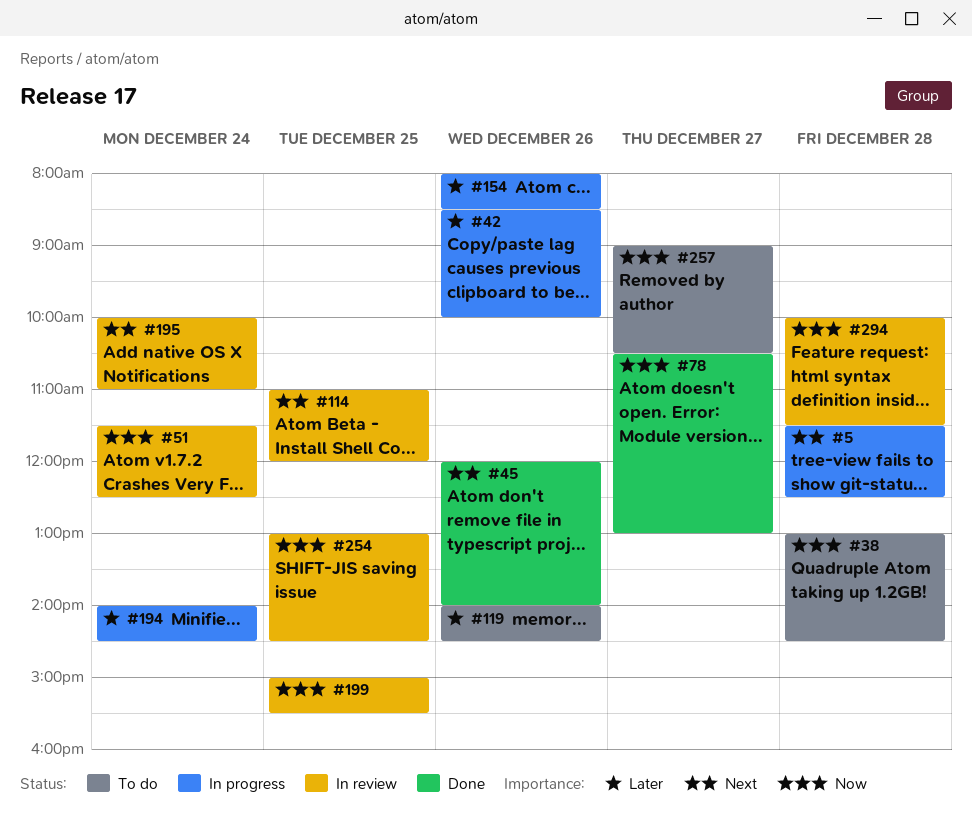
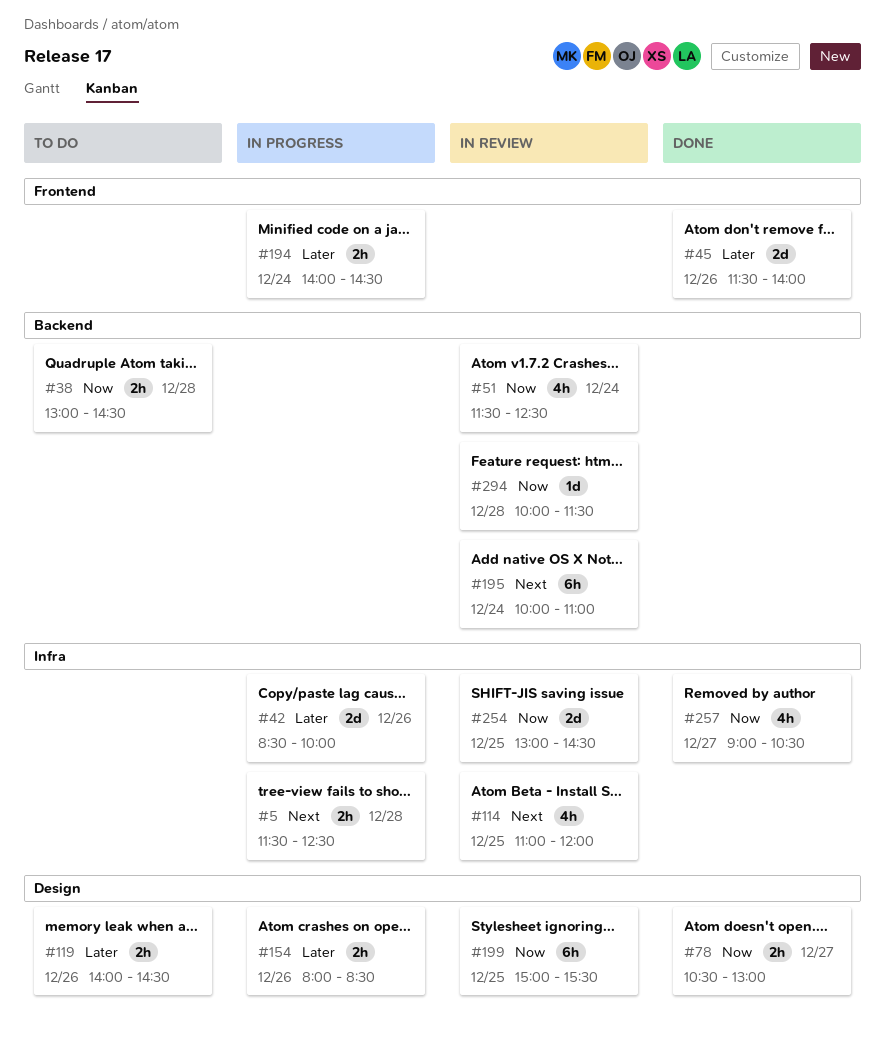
#45, priority: Next -> Later
#45, begins: 12:00 -> 11:30
#257, status: To do -> Done

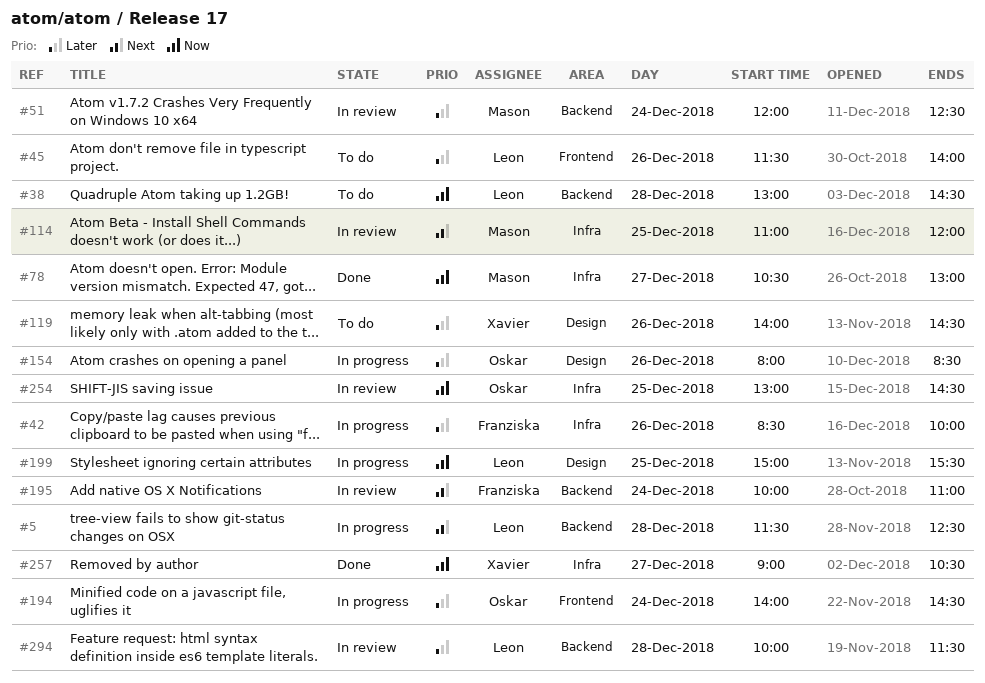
#5, label: Infra -> Backend
#45, status: Done -> To do
#51, priority: Now -> Later
#51, begins: 11:30 -> 12:00
#78, label: Design -> Infra
#199, status: In review -> In progress
#294, priority: Now -> Later

